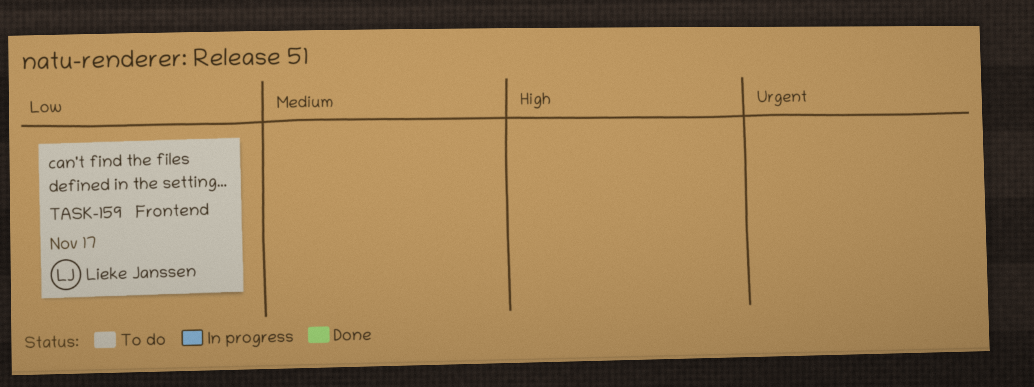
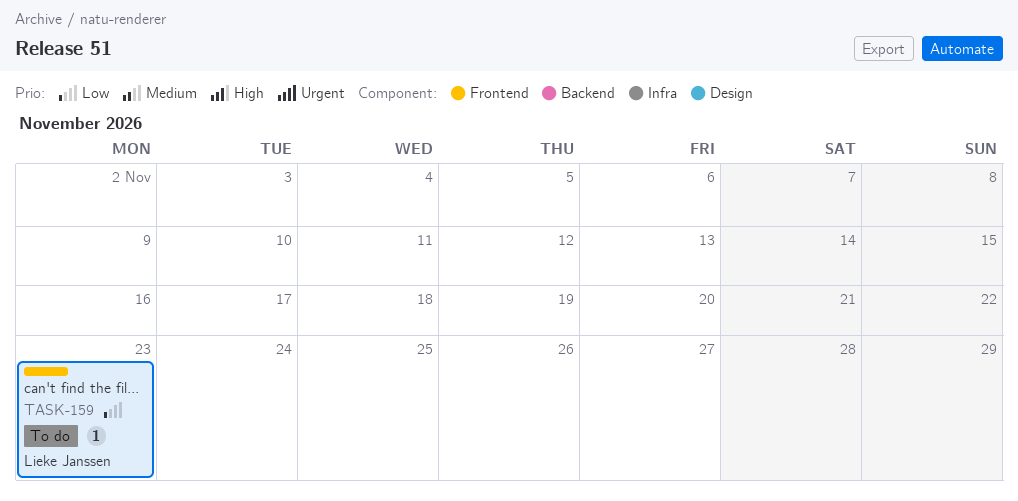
TASK-159, due: Nov 17 -> Nov 23

